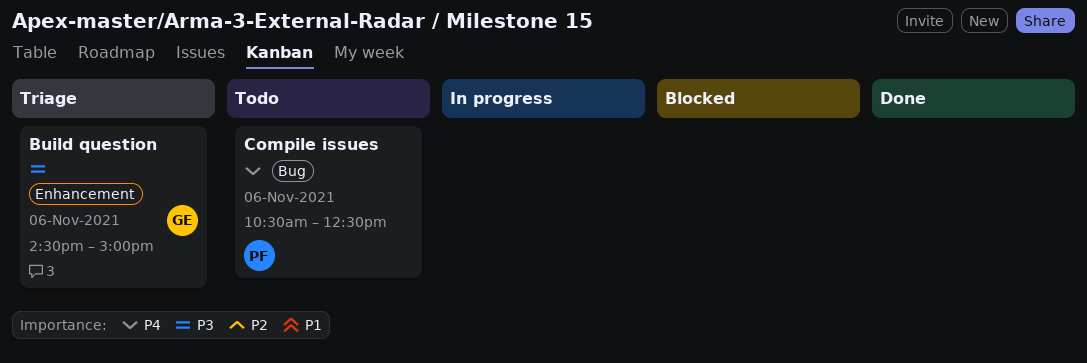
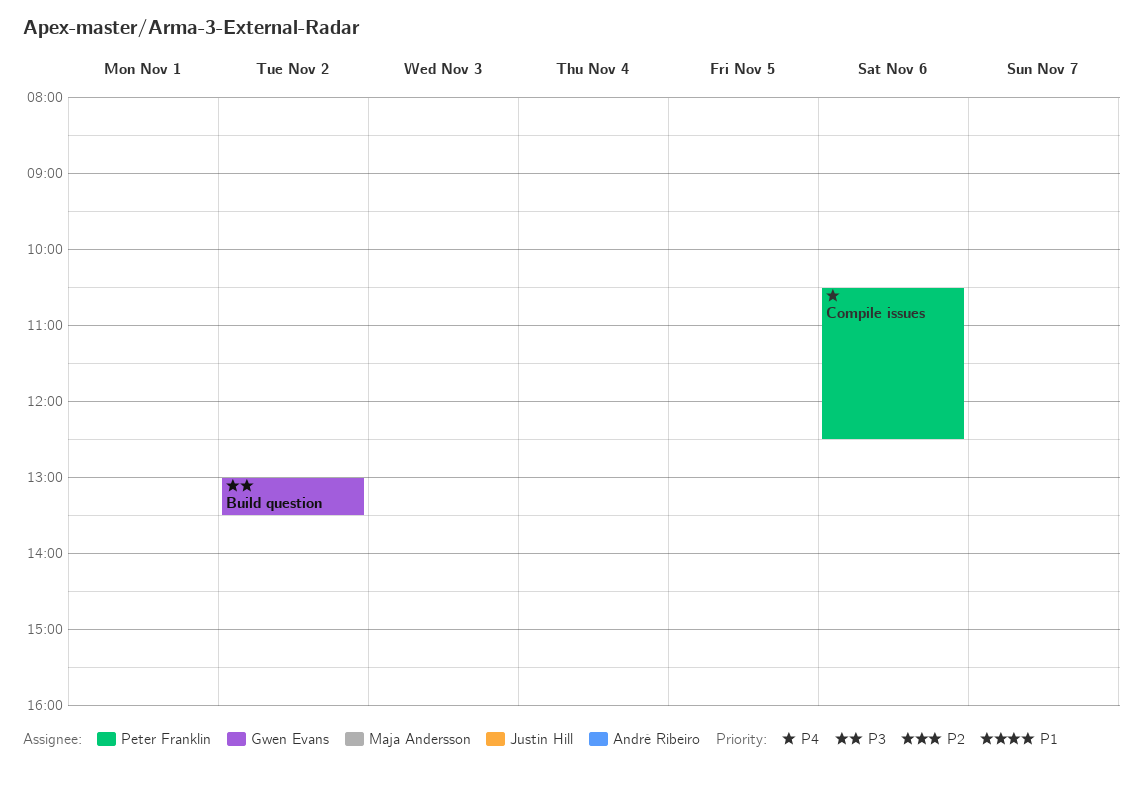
Build question, day: Nov 6 -> Nov 2
Build question, begins: 14:30 -> 13:00
Build question, ends: 15:00 -> 13:30

